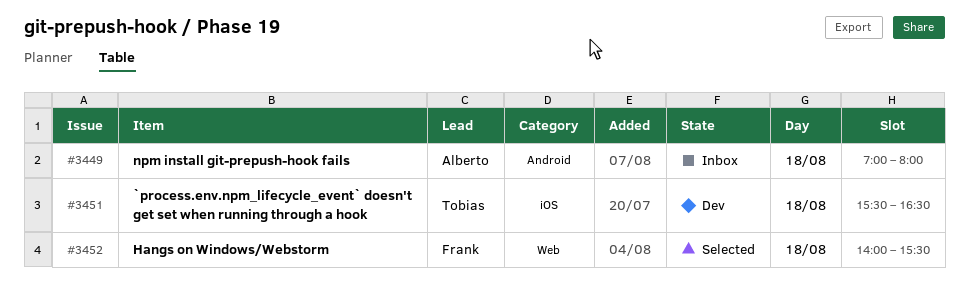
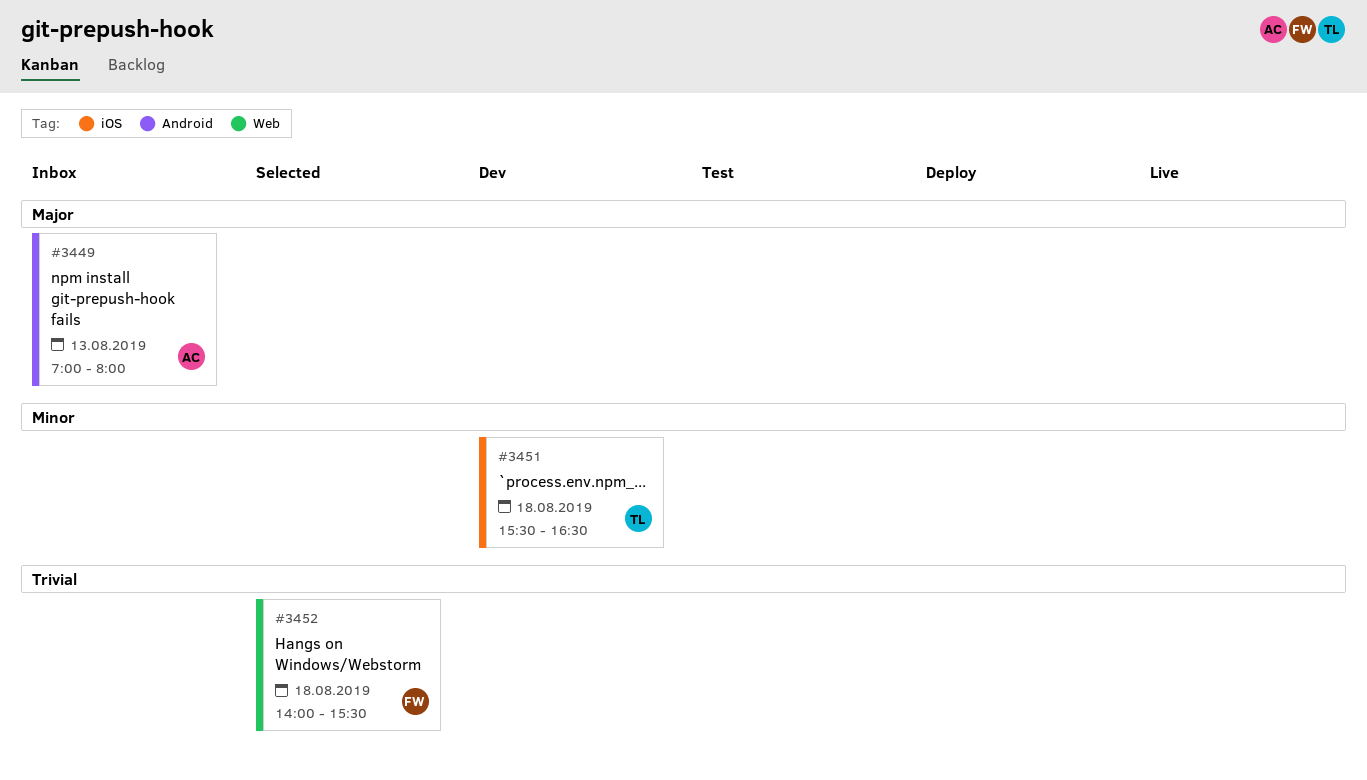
#3449, day: Aug 18 -> Aug 13

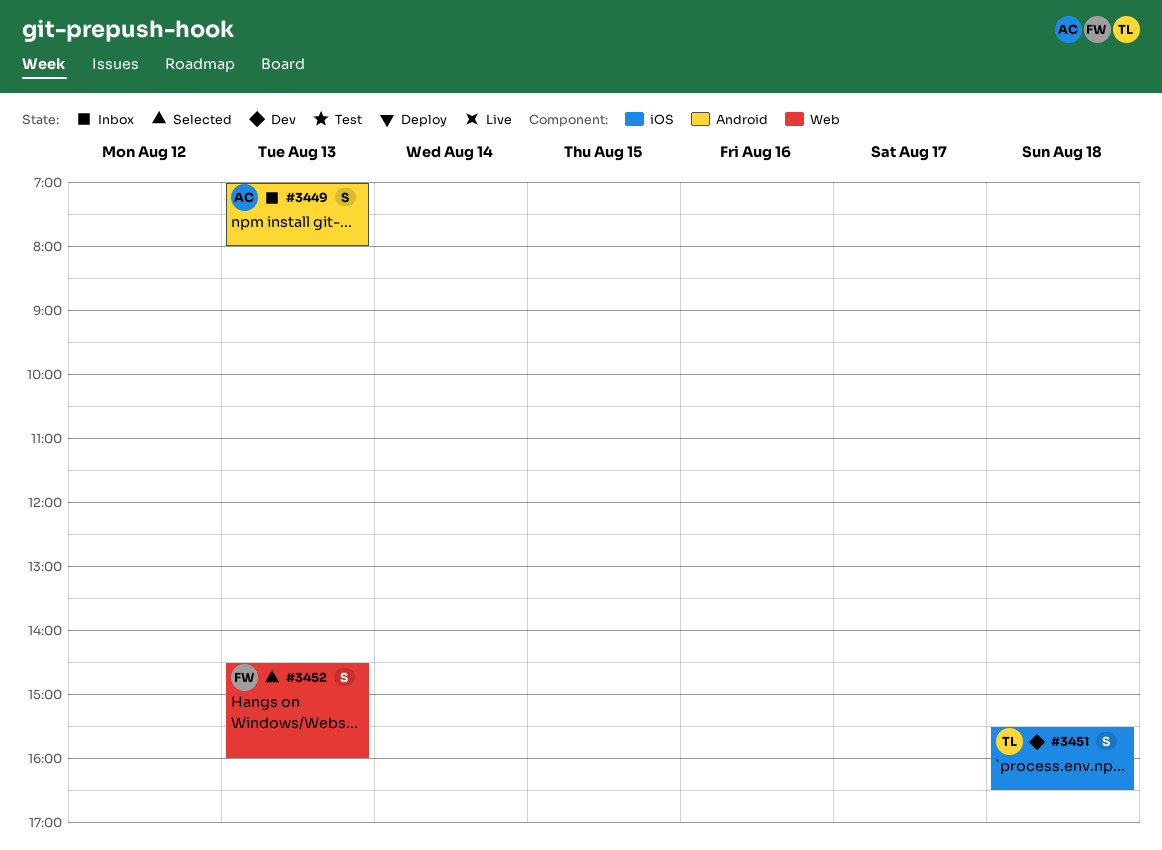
#3452, day: Aug 18 -> Aug 13
#3452, begins: 14:00 -> 14:30
#3452, ends: 15:30 -> 16:00

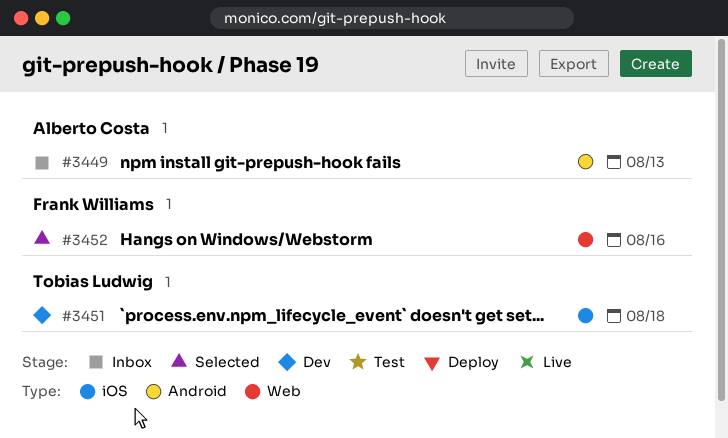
#3452, day: Aug 13 -> Aug 16

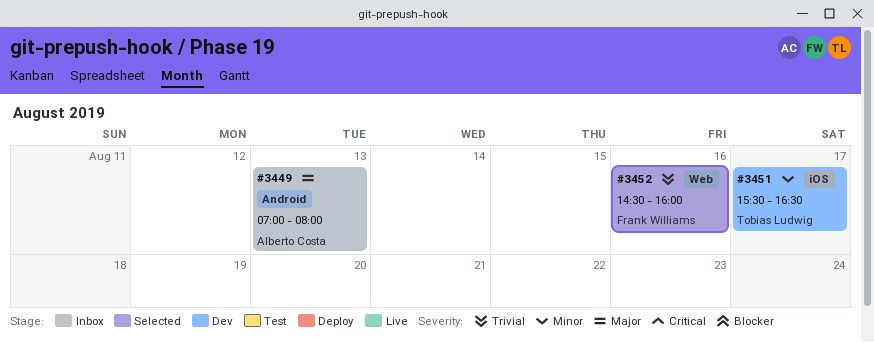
#3451, day: Aug 18 -> Aug 17

